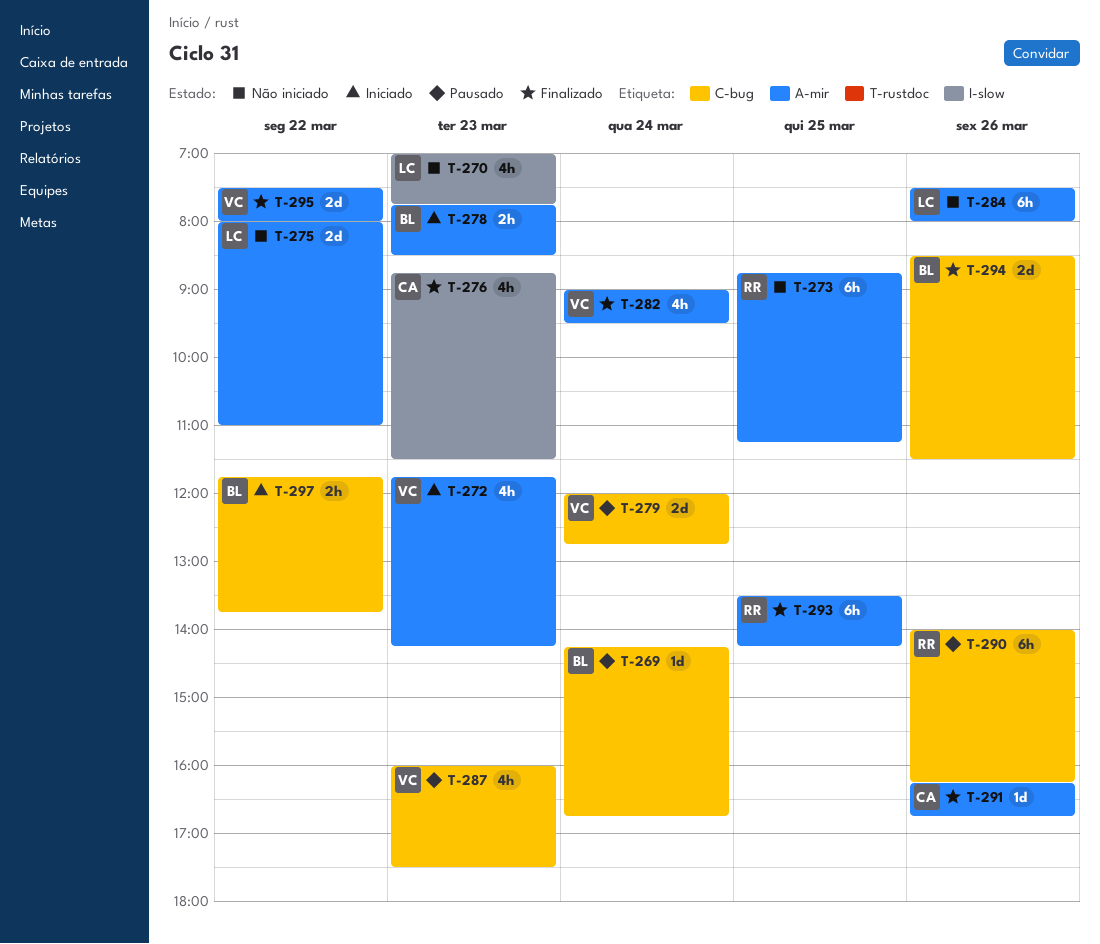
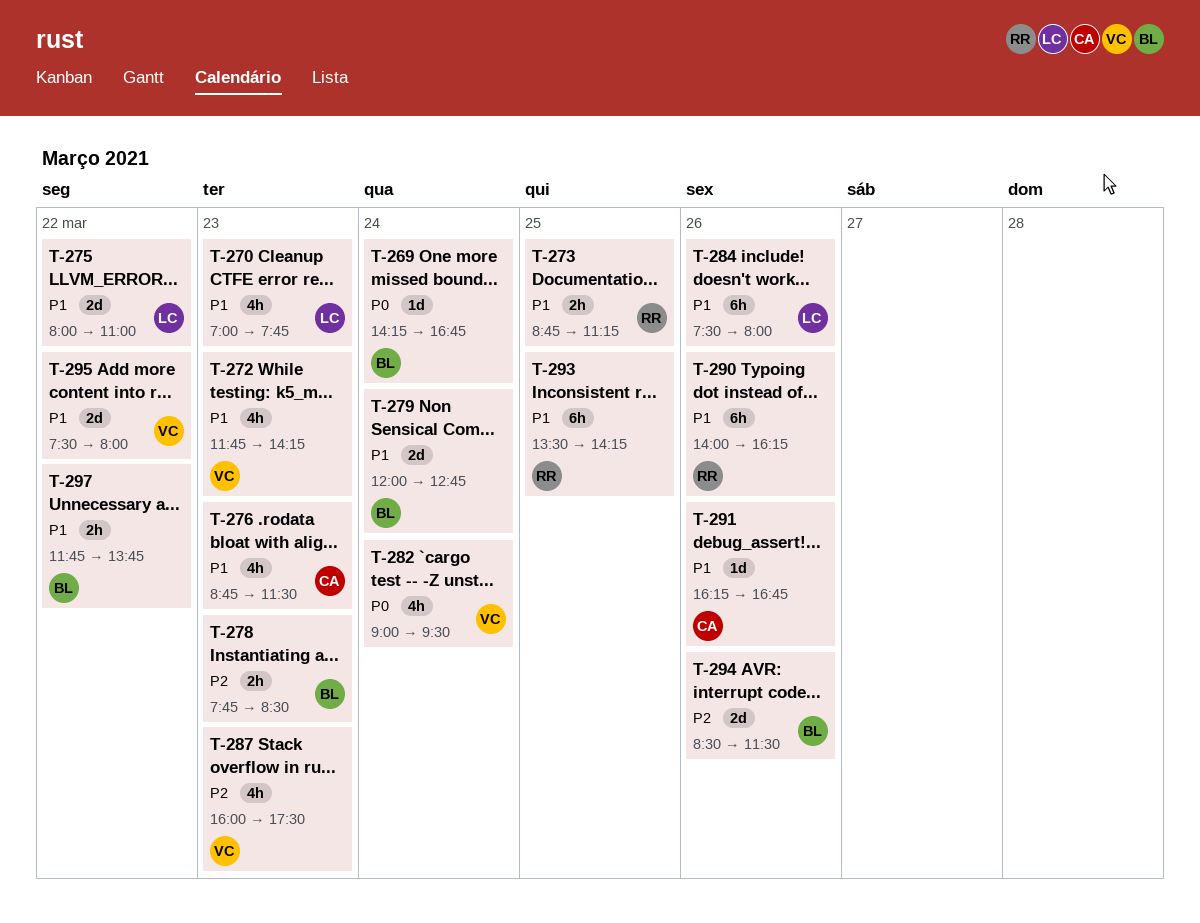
T-273, estimate: 6h -> 2h
T-279, owner: VC -> BL

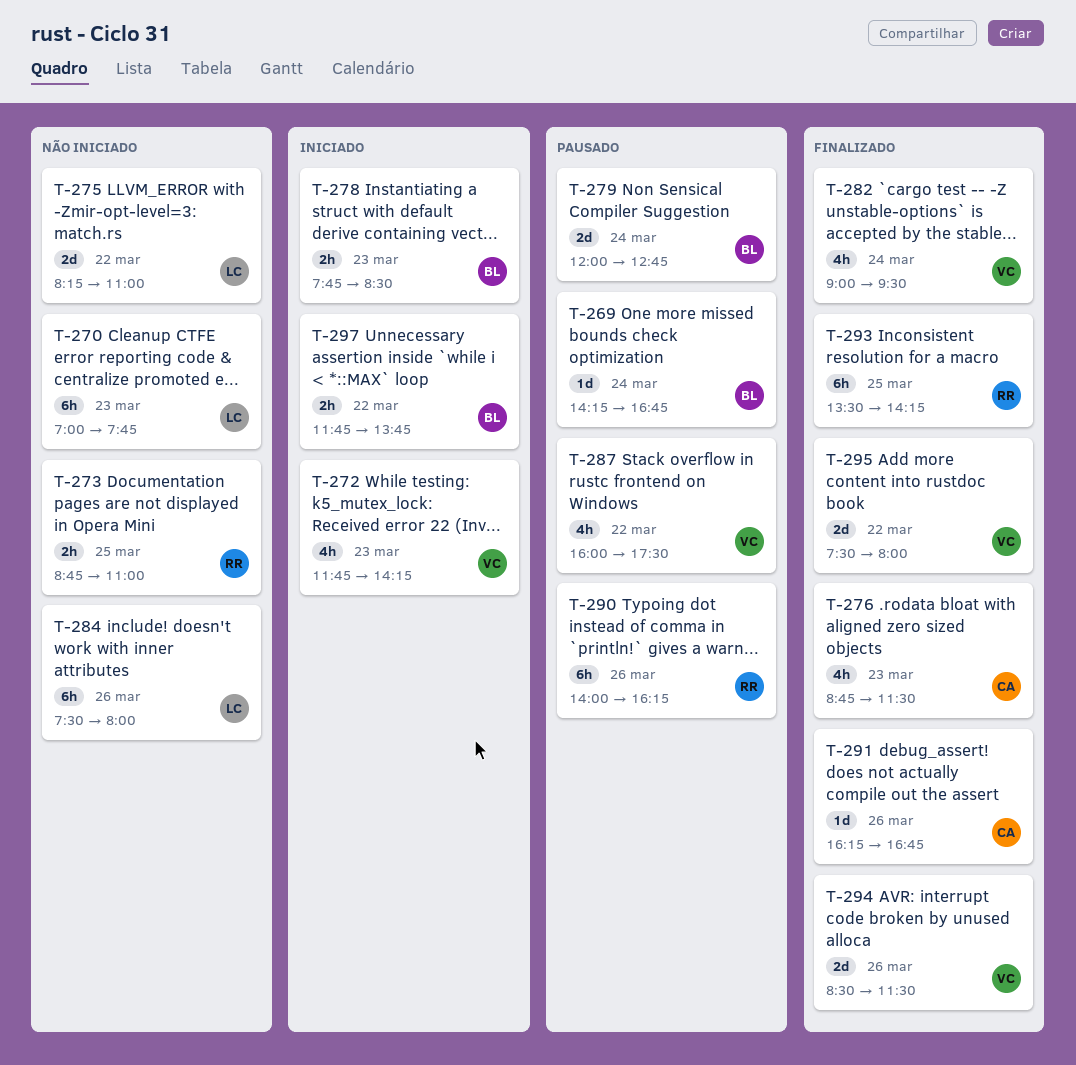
T-270, estimate: 4h -> 6h
T-273, ends: 11:15 -> 11:00
T-275, begins: 08:00 -> 08:15
T-287, day: Mar 23 -> Mar 22
T-294, owner: BL -> VC

